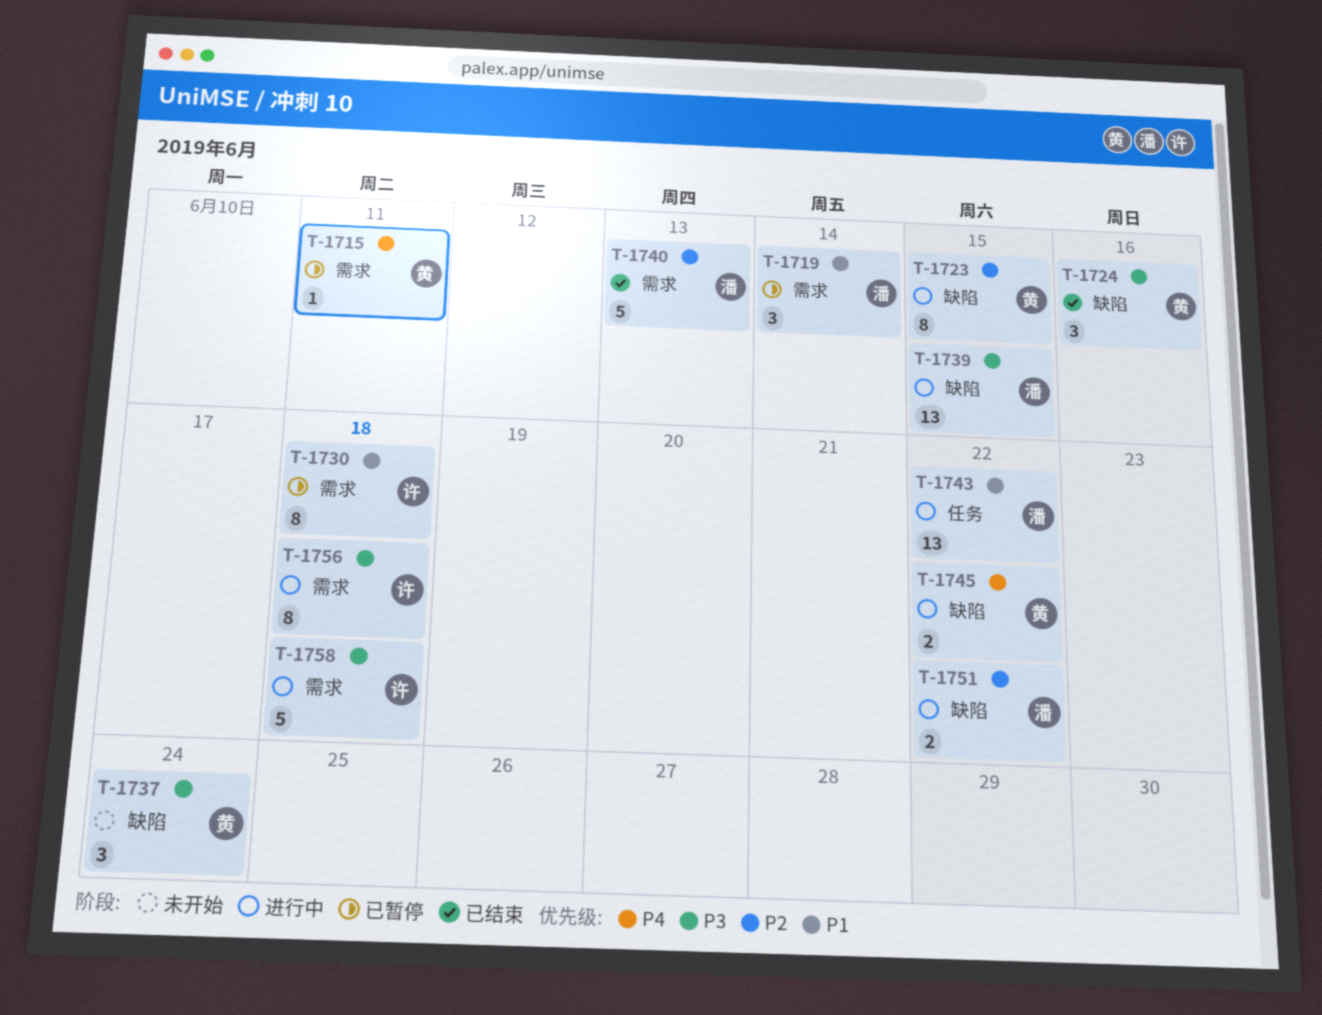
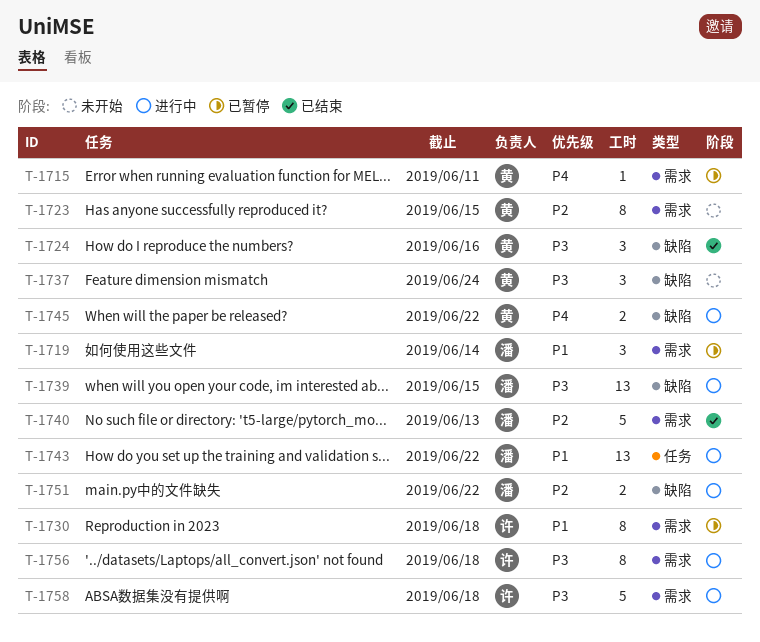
T-1723, status: 进行中 -> 未开始
T-1723, label: 缺陷 -> 需求

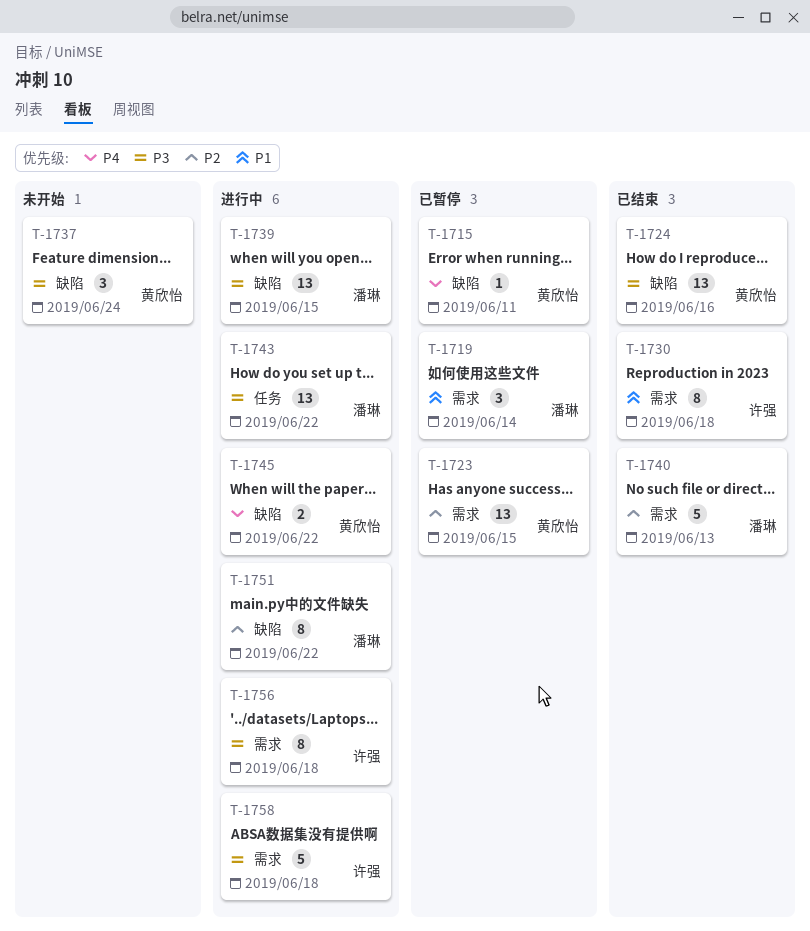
T-1715, label: 需求 -> 缺陷
T-1723, status: 未开始 -> 已暂停
T-1723, estimate: 8 -> 13
T-1724, estimate: 3 -> 13
T-1730, status: 已暂停 -> 已结束
T-1743, priority: P1 -> P3
T-1751, estimate: 2 -> 8

